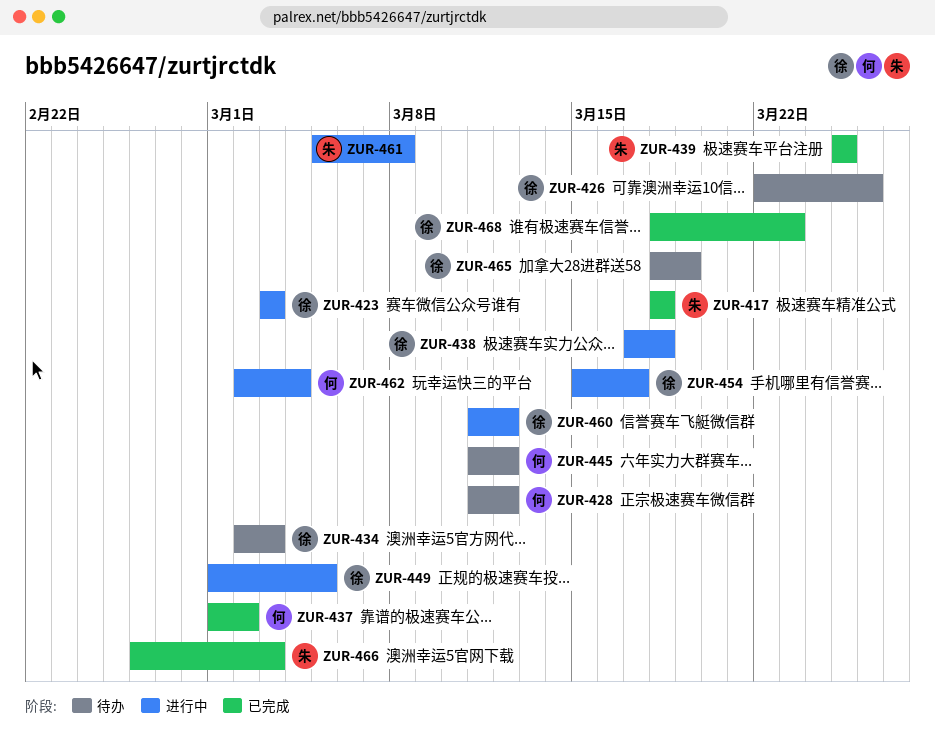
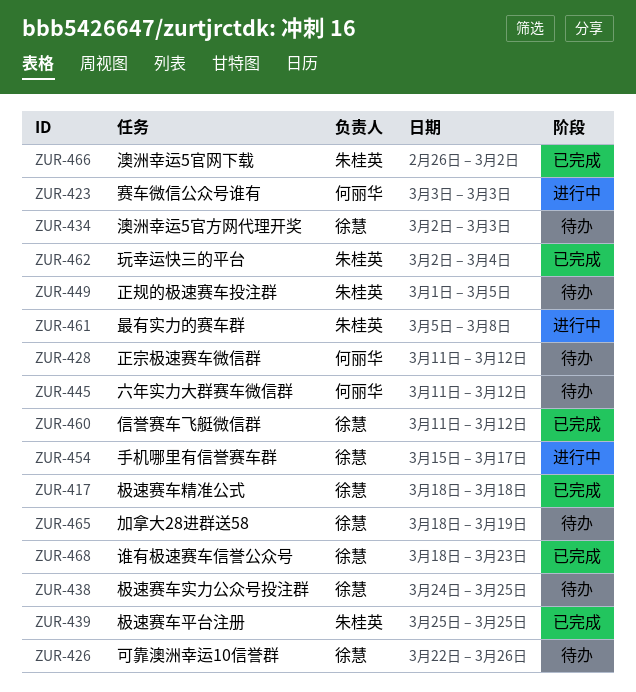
ZUR-417, owner: 朱桂英 -> 徐慧
ZUR-423, owner: 徐慧 -> 何丽华
ZUR-437: present -> none
ZUR-438, status: 进行中 -> 待办
ZUR-438, start: Mar 17 -> Mar 24
ZUR-438, due: Mar 18 -> Mar 25
ZUR-449, status: 进行中 -> 待办
ZUR-449, owner: 徐慧 -> 朱桂英
ZUR-460, status: 进行中 -> 已完成
ZUR-462, status: 进行中 -> 已完成
ZUR-462, owner: 何丽华 -> 朱桂英
ZUR-466, due: Mar 3 -> Mar 2

